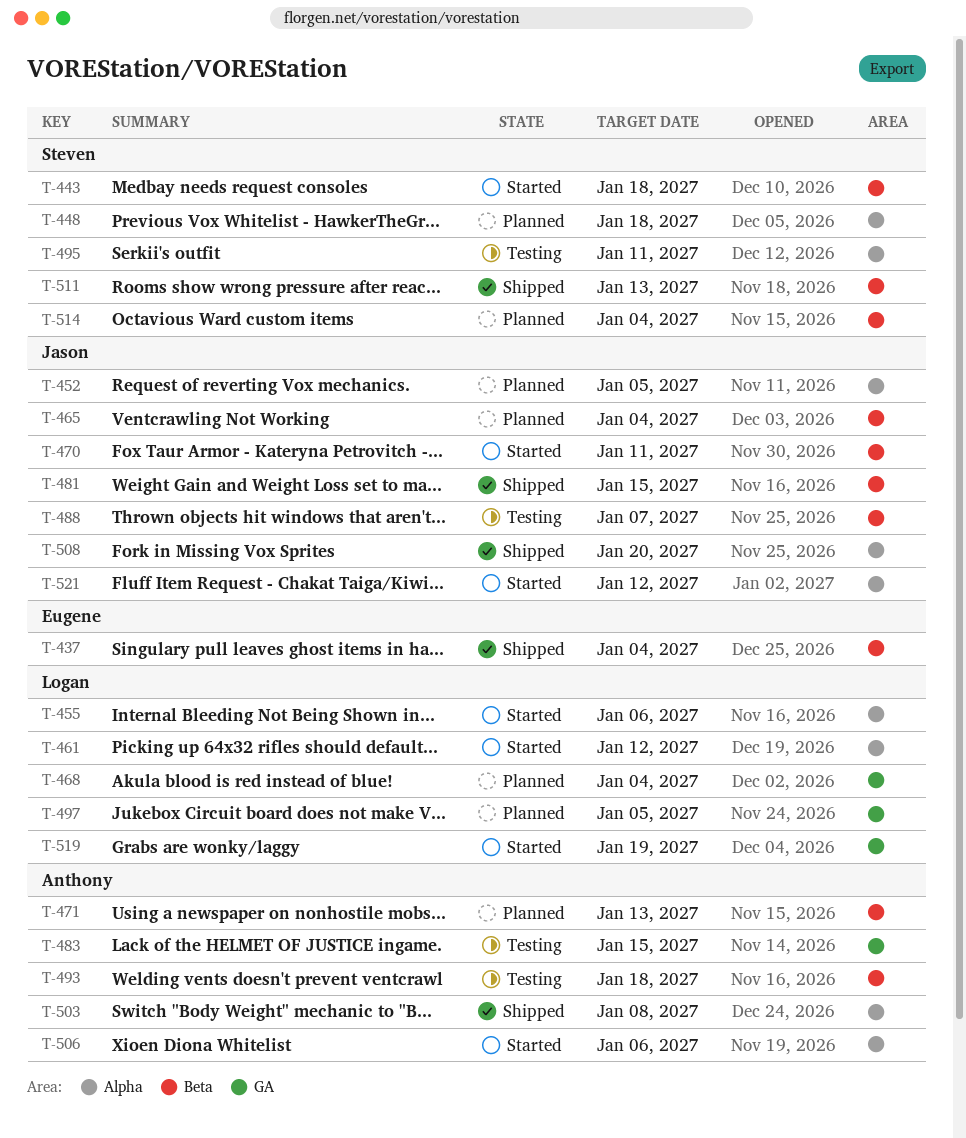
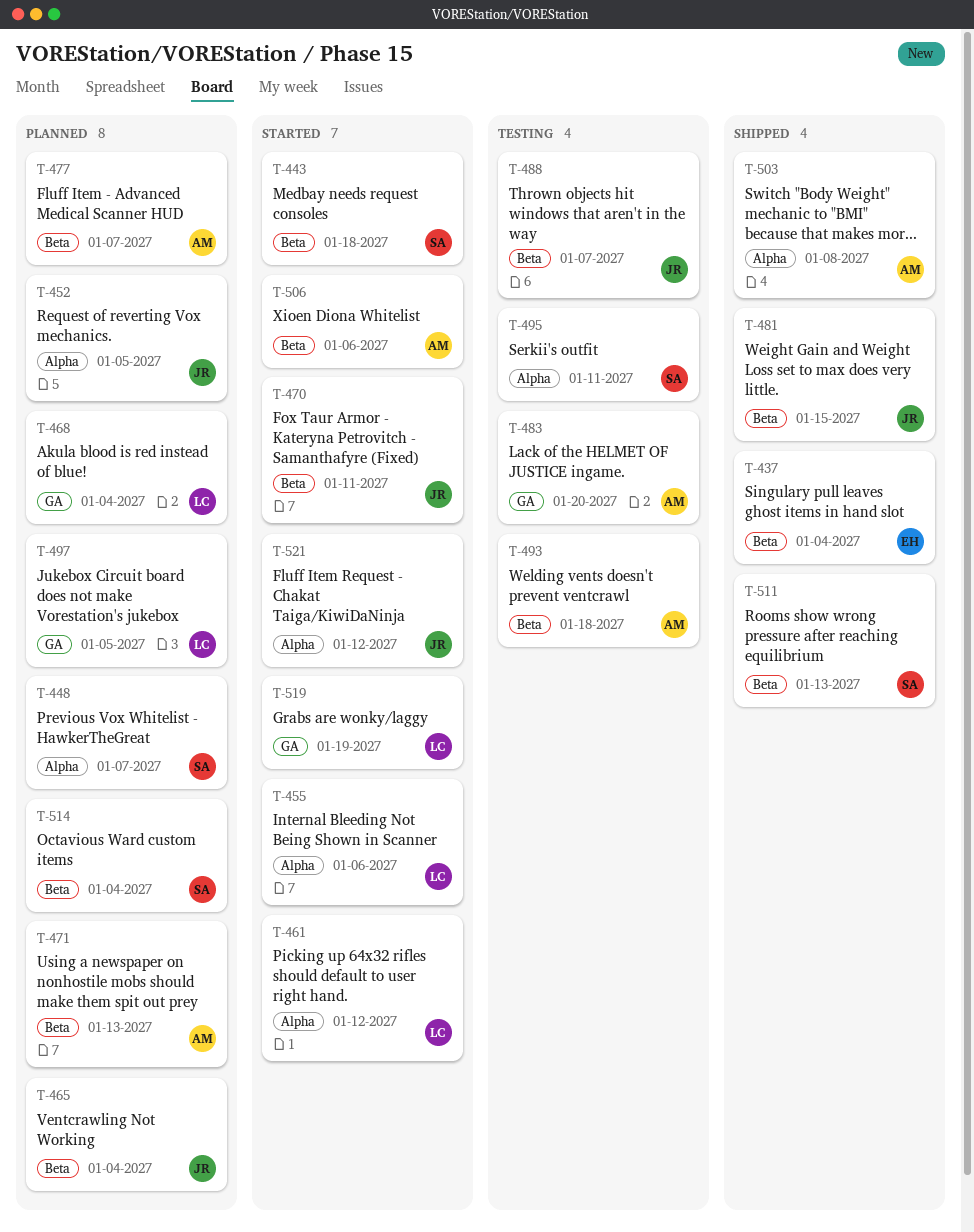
T-448, due: Jan 18 -> Jan 7
T-477: none -> present
T-483, due: Jan 15 -> Jan 20
T-506, label: Alpha -> Beta
T-508: present -> none

